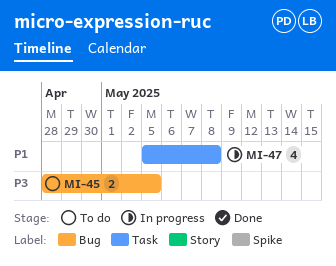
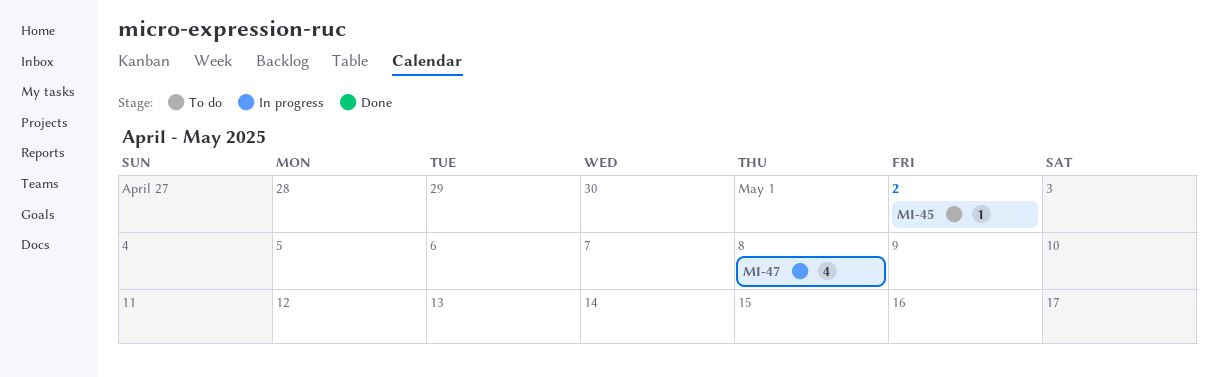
MI-45, estimate: 2 -> 1
MI-45, due: May 5 -> May 2

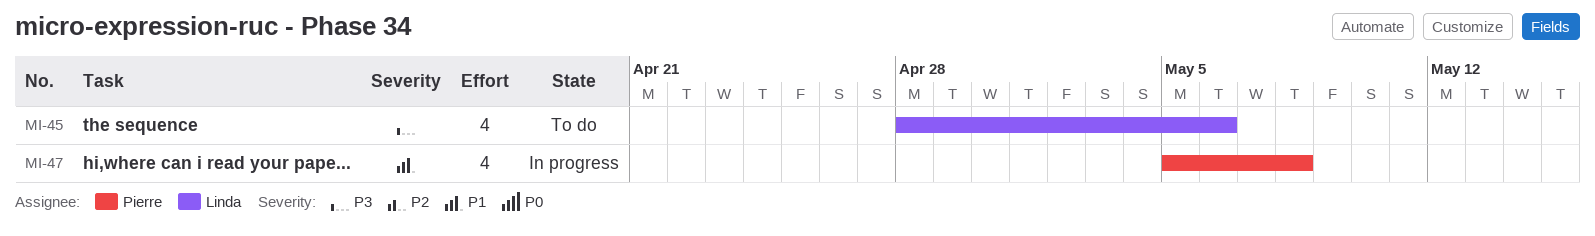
MI-45, estimate: 1 -> 4
MI-45, due: May 2 -> May 6

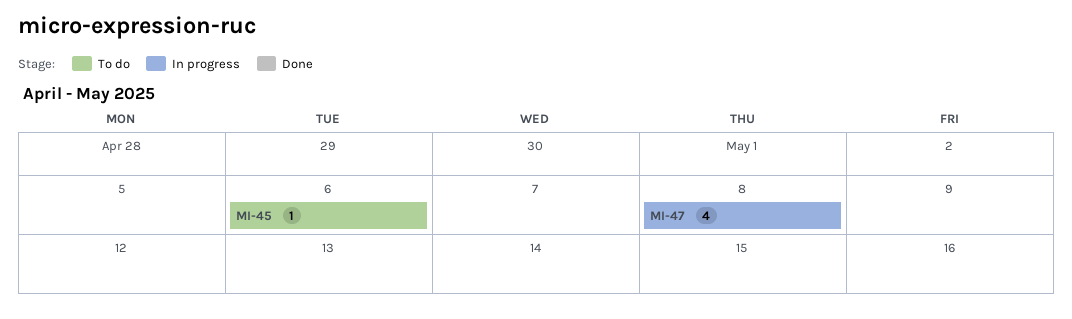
MI-45, estimate: 4 -> 1

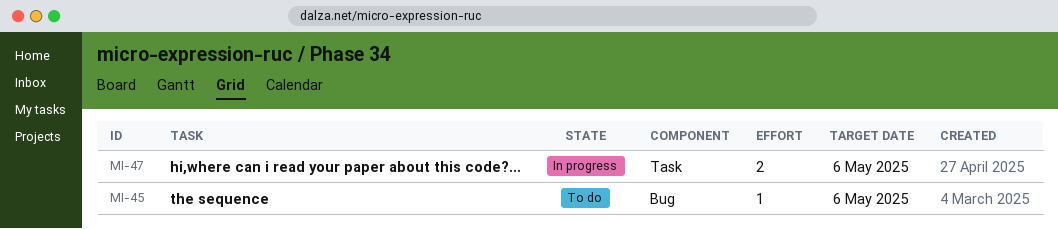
MI-47, estimate: 4 -> 2
MI-47, due: May 8 -> May 6

